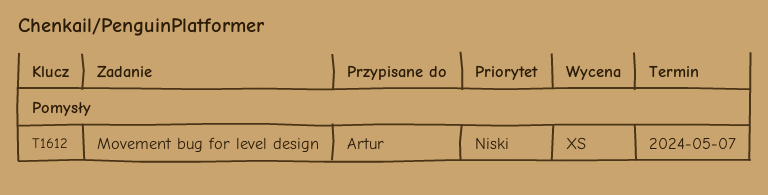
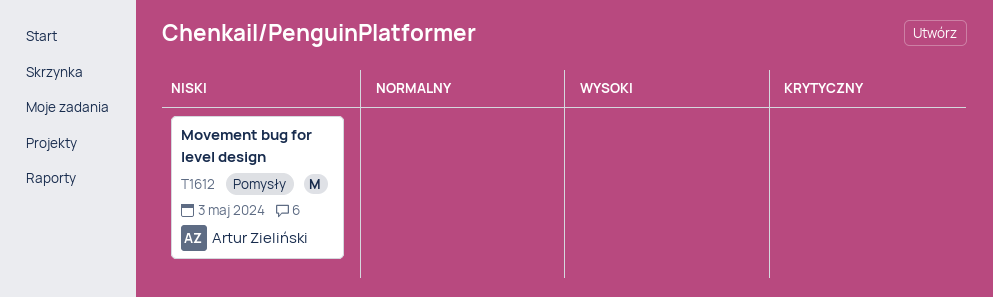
T1612, estimate: XS -> M
T1612, due: May 7 -> May 3

